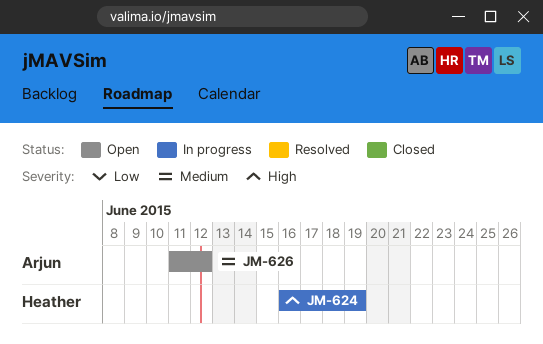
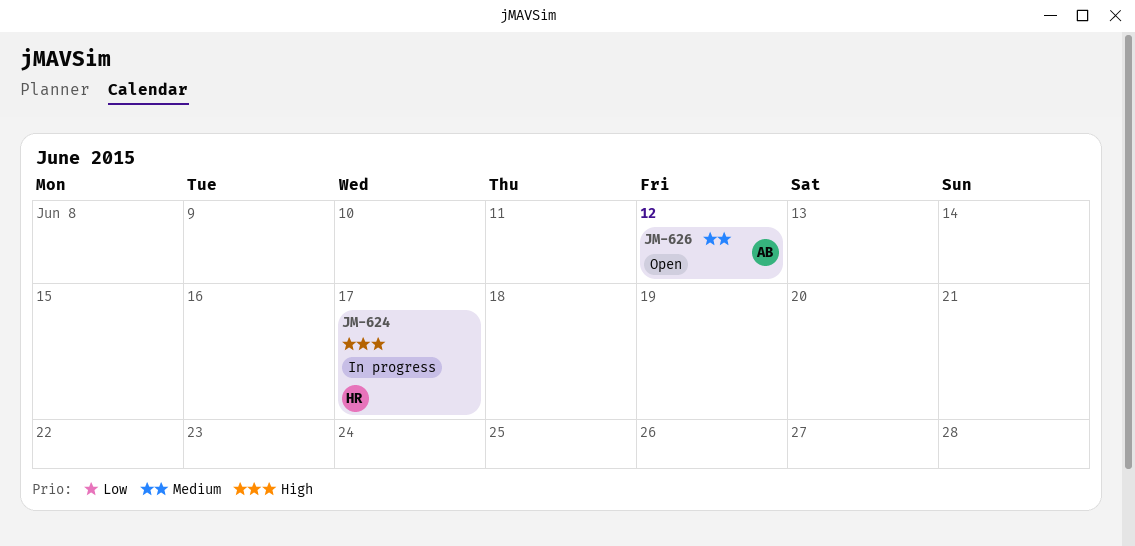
JM-624, due: Jun 19 -> Jun 17

